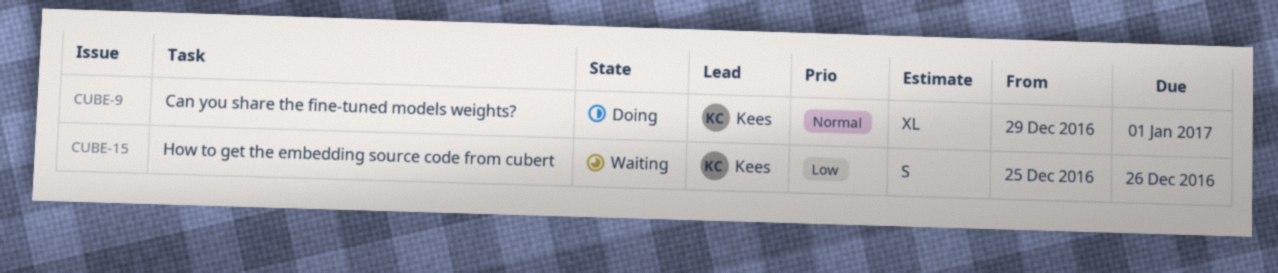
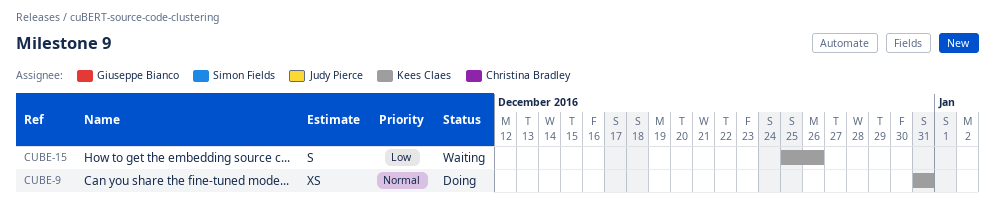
CUBE-9, estimate: XL -> XS
CUBE-9, start: Dec 29 -> Dec 31
CUBE-9, due: Jan 1 -> Dec 31

